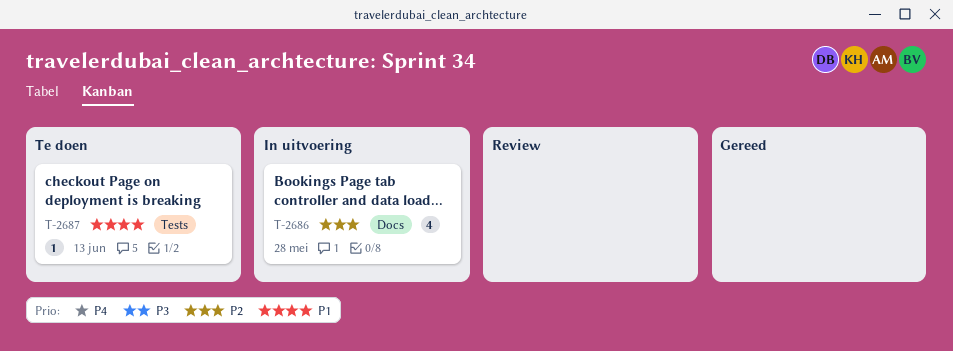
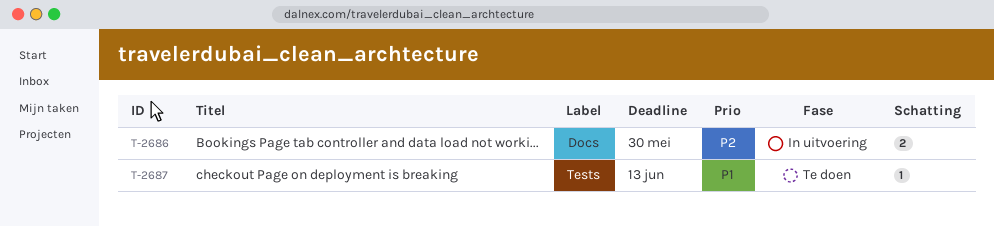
T-2686, estimate: 4 -> 2
T-2686, due: May 28 -> May 30

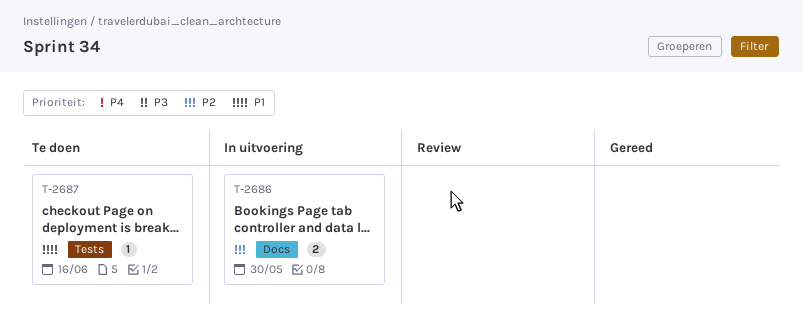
T-2687, due: Jun 13 -> Jun 16

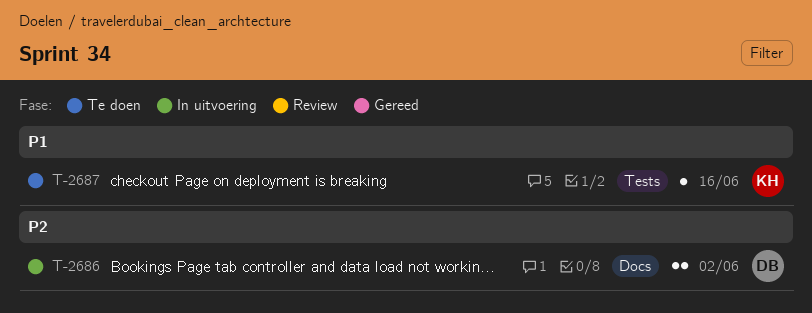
T-2686, due: May 30 -> Jun 2

